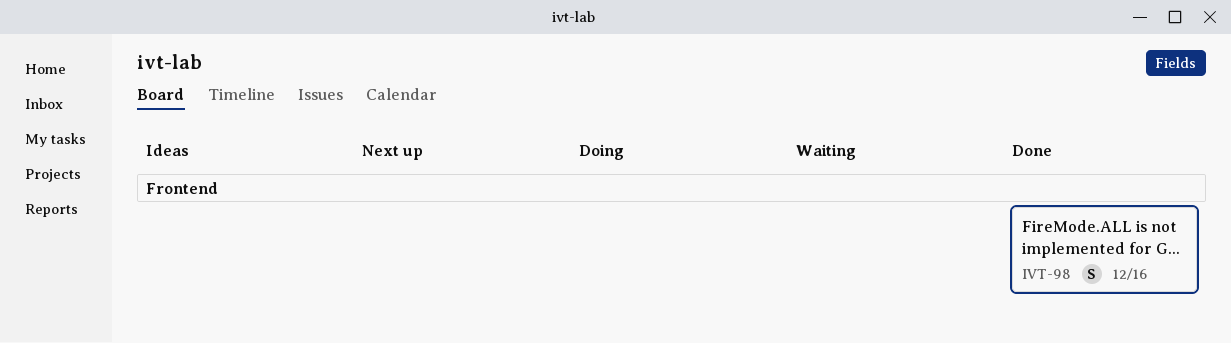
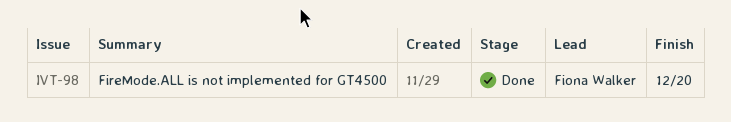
IVT-98, due: Dec 16 -> Dec 20

